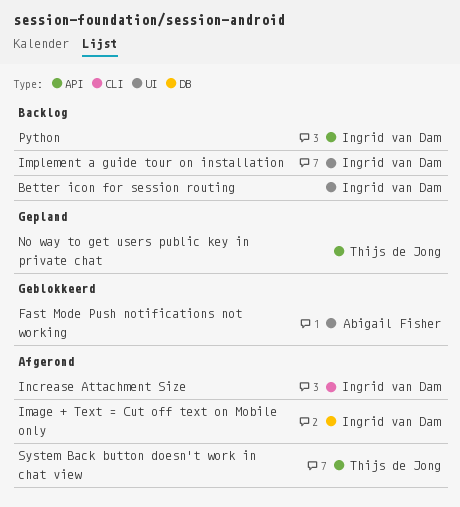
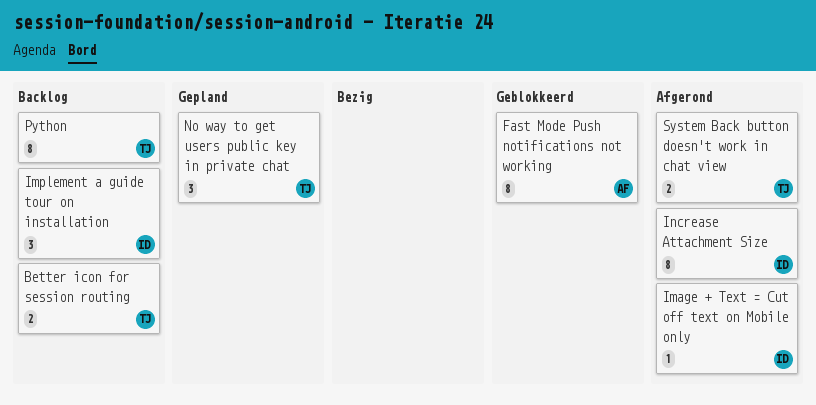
Better icon for session routing, owner: Ingrid van Dam -> Thijs de Jong
Python, owner: Ingrid van Dam -> Thijs de Jong

